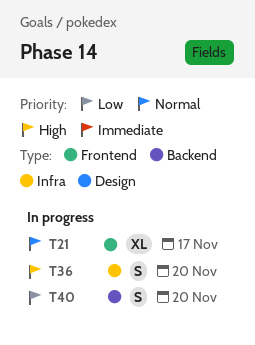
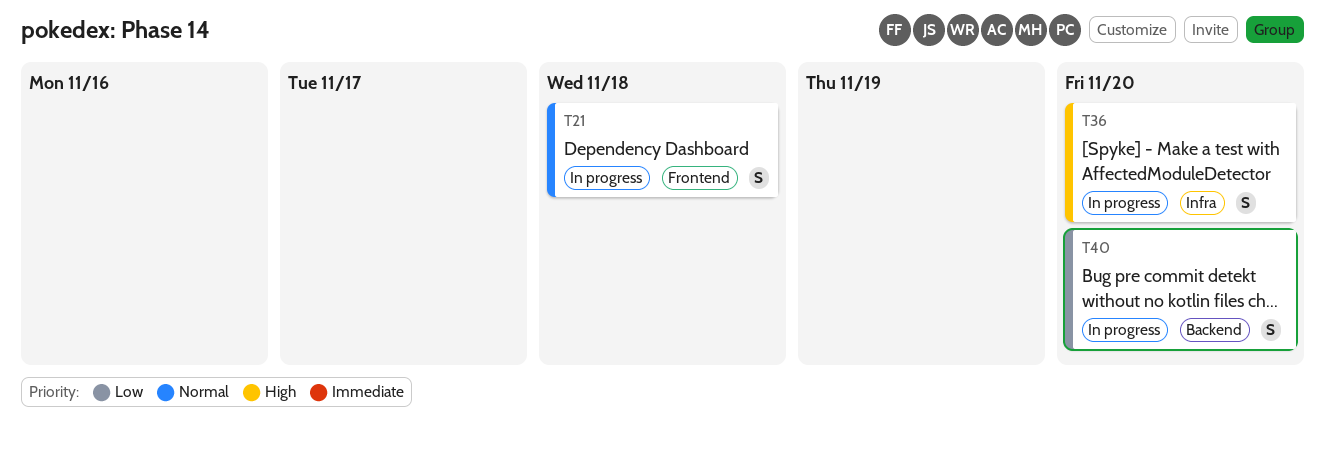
T21, estimate: XL -> S
T21, due: Nov 17 -> Nov 18

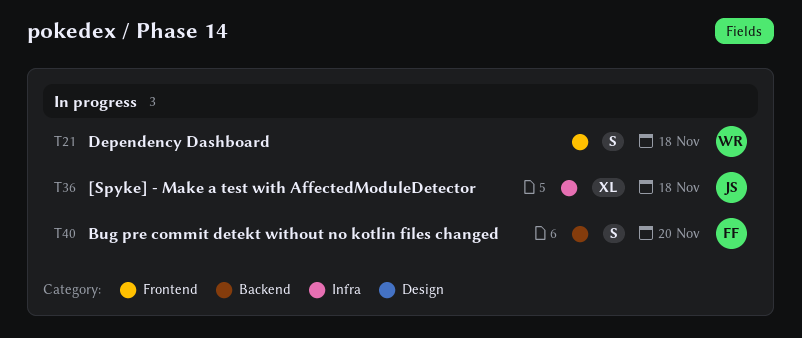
T36, estimate: S -> XL
T36, due: Nov 20 -> Nov 18

